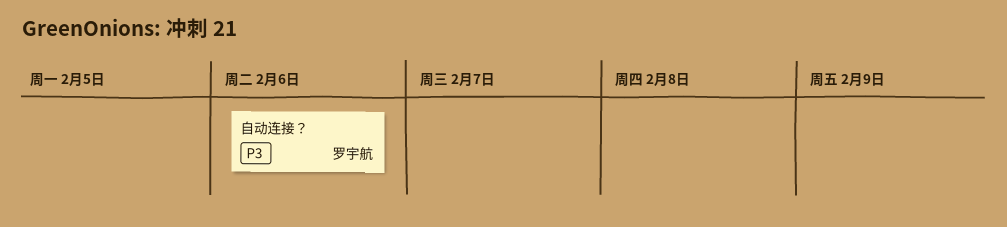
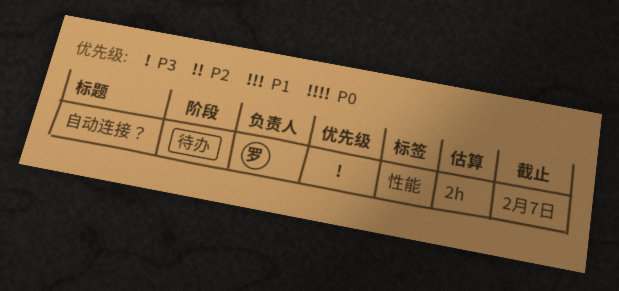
自动连接？, due: Feb 6 -> Feb 7

